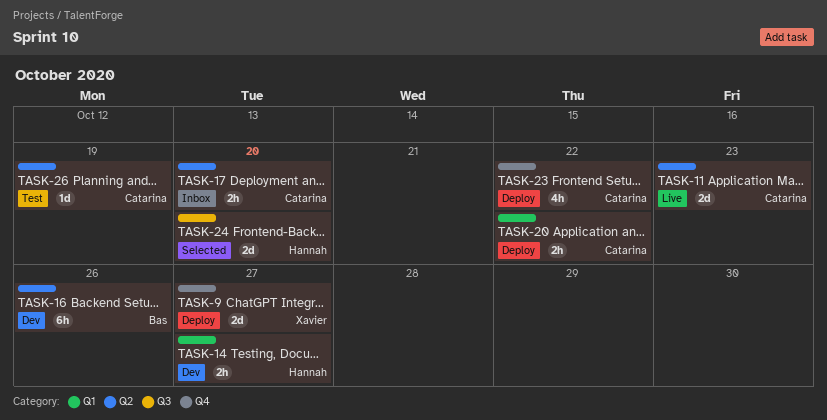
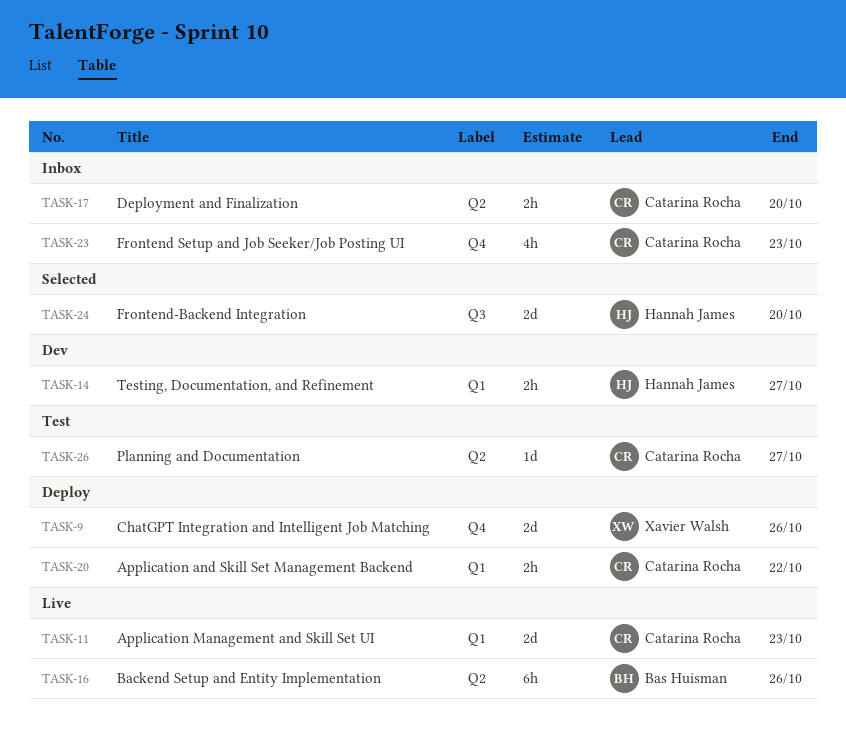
TASK-9, due: Oct 27 -> Oct 26
TASK-11, label: Q2 -> Q1
TASK-16, status: Dev -> Live
TASK-23, status: Deploy -> Inbox
TASK-23, due: Oct 22 -> Oct 23
TASK-26, due: Oct 19 -> Oct 27

